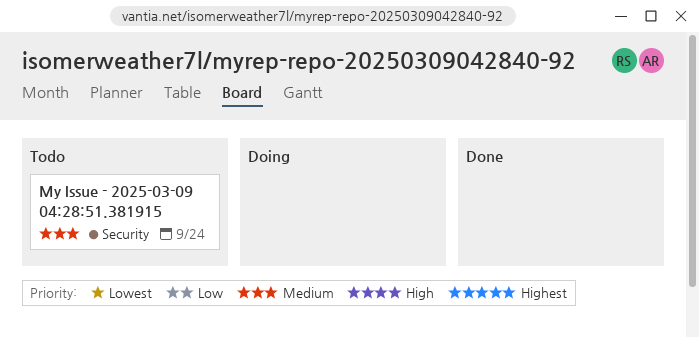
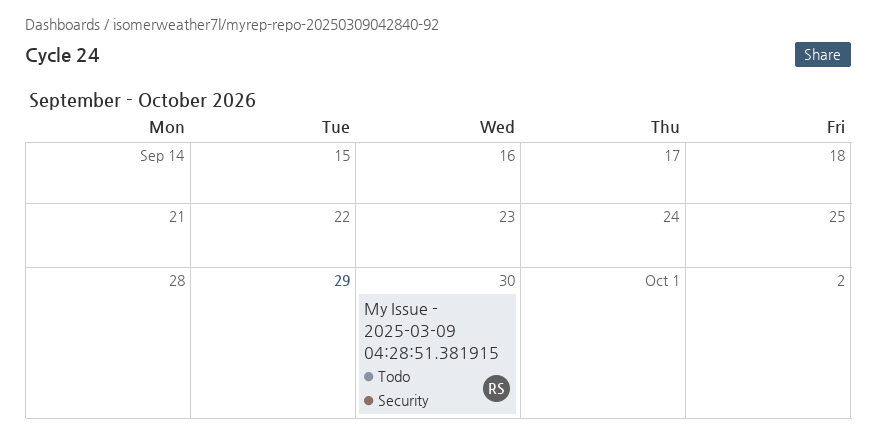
My Issue - 2025-03-09 04:28:51.381915, due: Sep 24 -> Sep 30

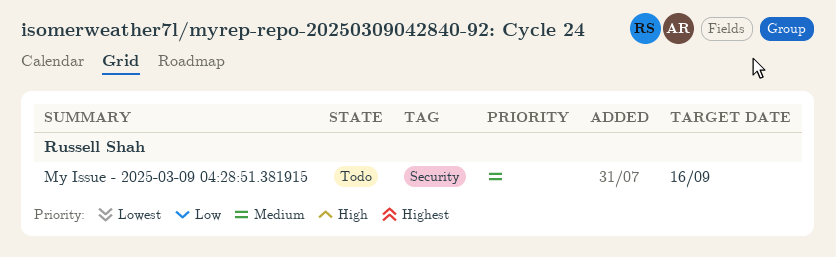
My Issue - 2025-03-09 04:28:51.381915, due: Sep 30 -> Sep 16

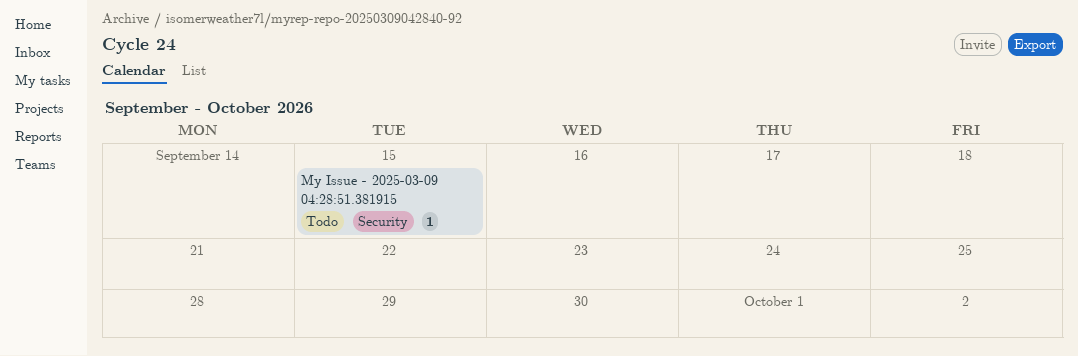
My Issue - 2025-03-09 04:28:51.381915, due: Sep 16 -> Sep 15

